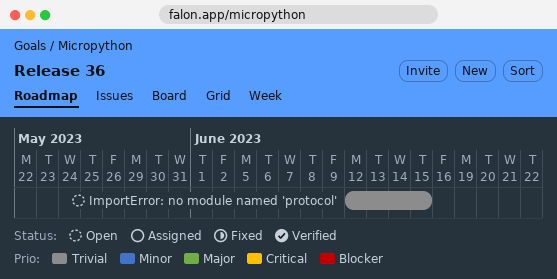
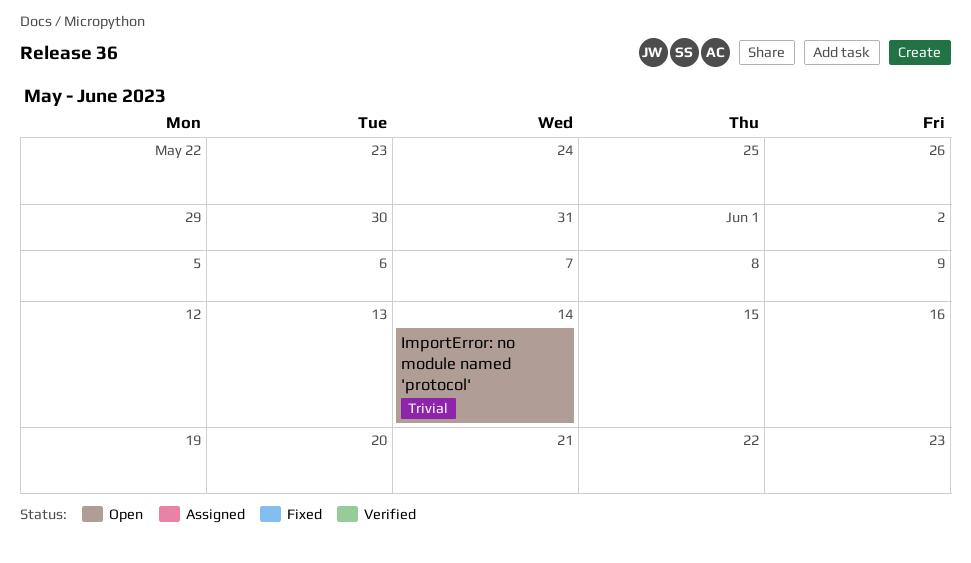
ImportError: no module named 'protocol', due: Jun 15 -> Jun 14

